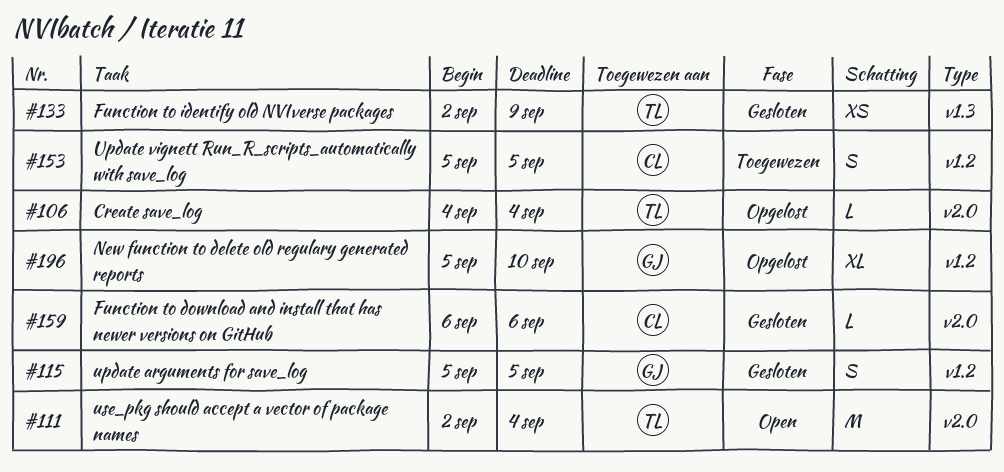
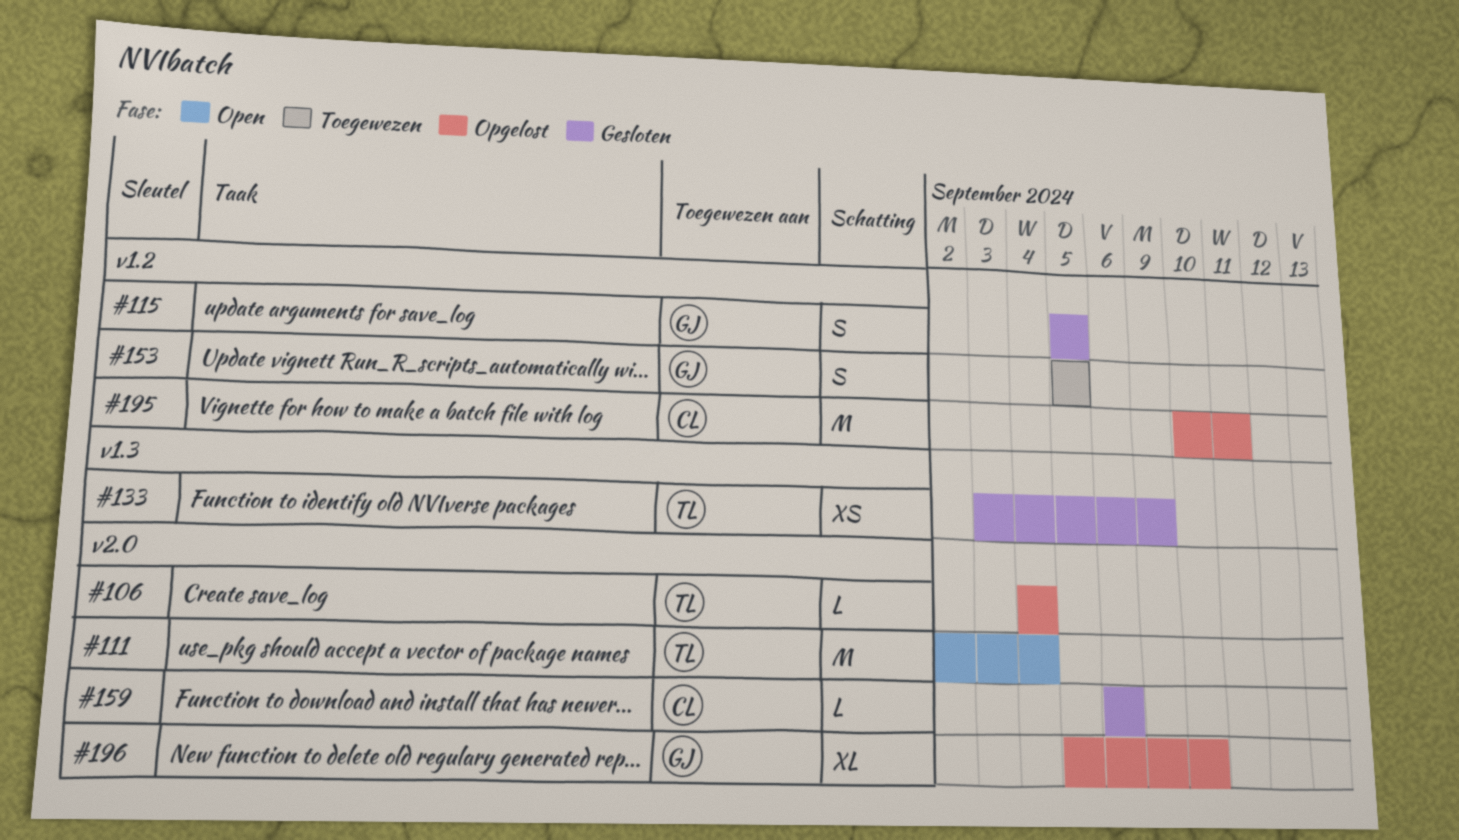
#133, start: Sep 2 -> Sep 3
#153, owner: CL -> GJ
#195: none -> present
#196, label: v1.2 -> v2.0

